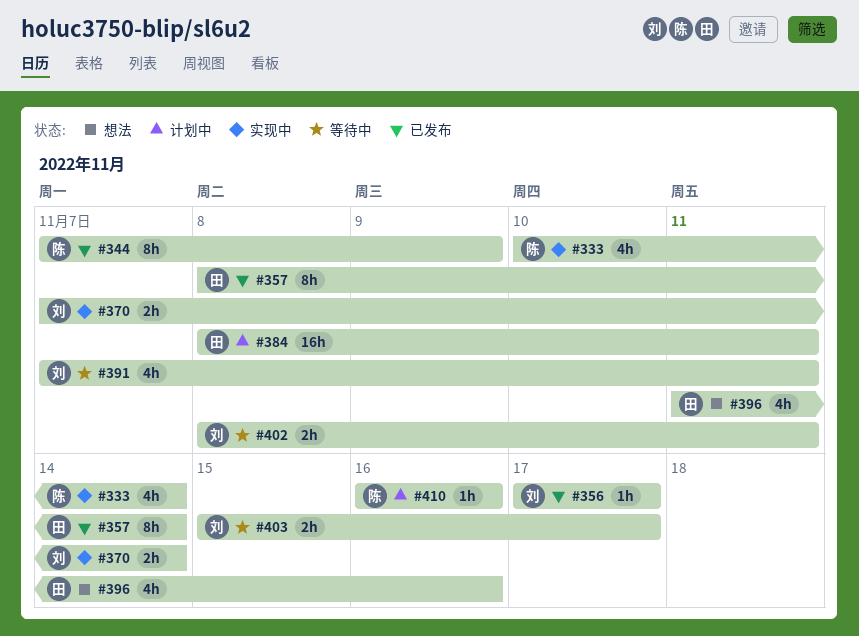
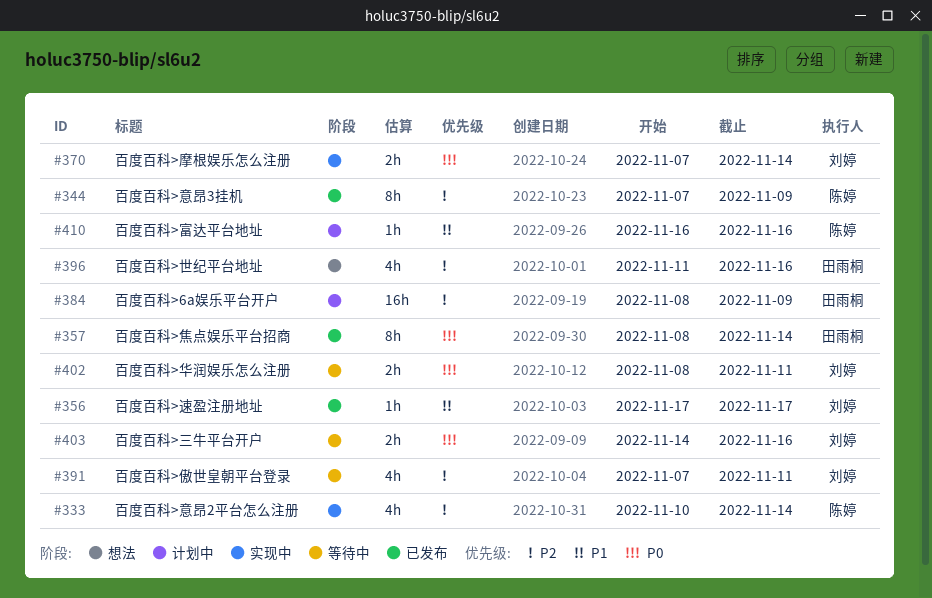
#384, due: Nov 11 -> Nov 9
#403, start: Nov 15 -> Nov 14
#403, due: Nov 17 -> Nov 16

